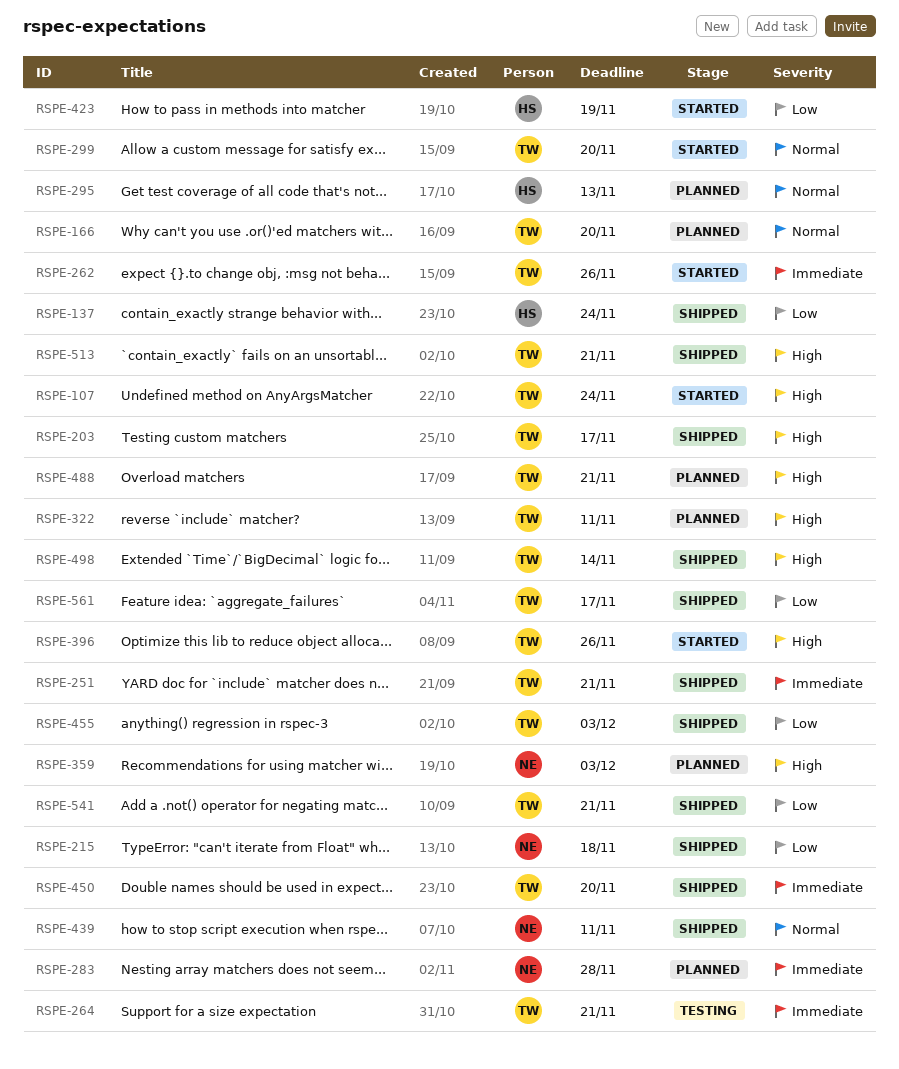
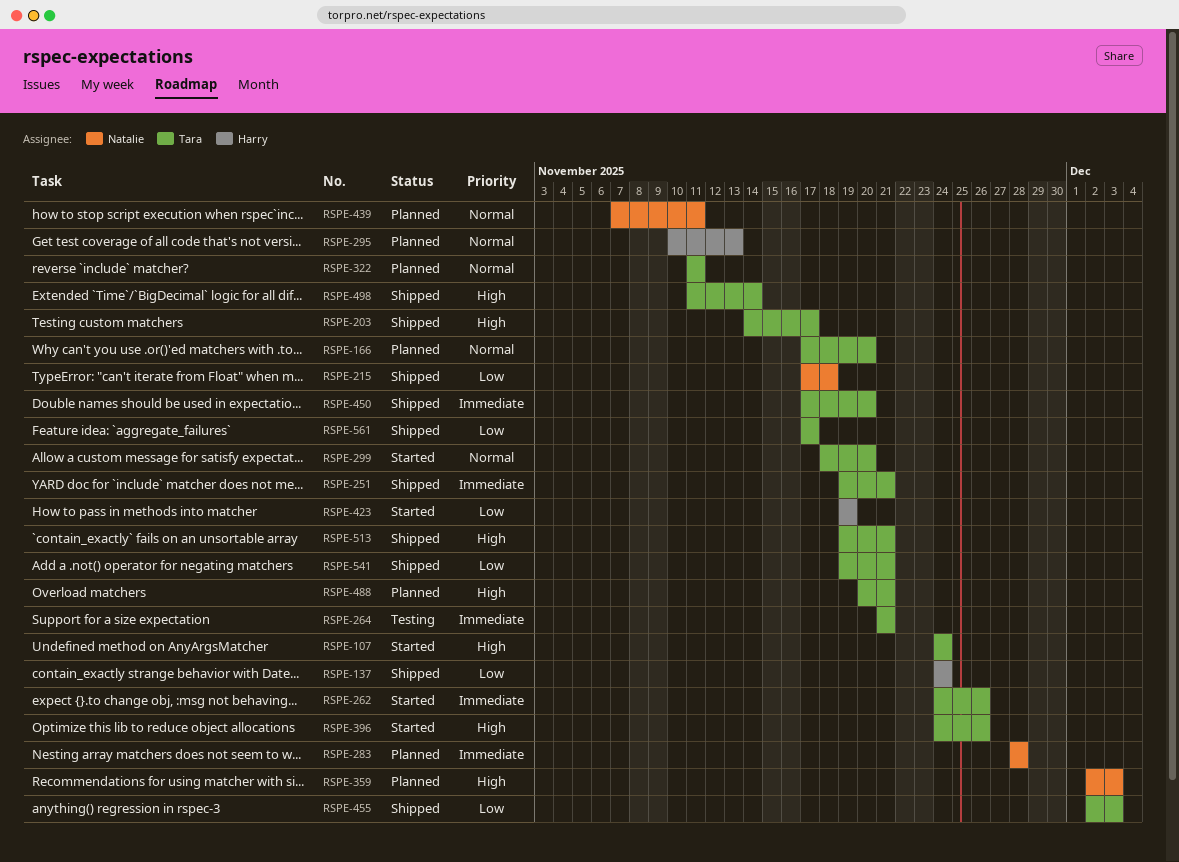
RSPE-322, priority: High -> Normal
RSPE-439, status: Shipped -> Planned

